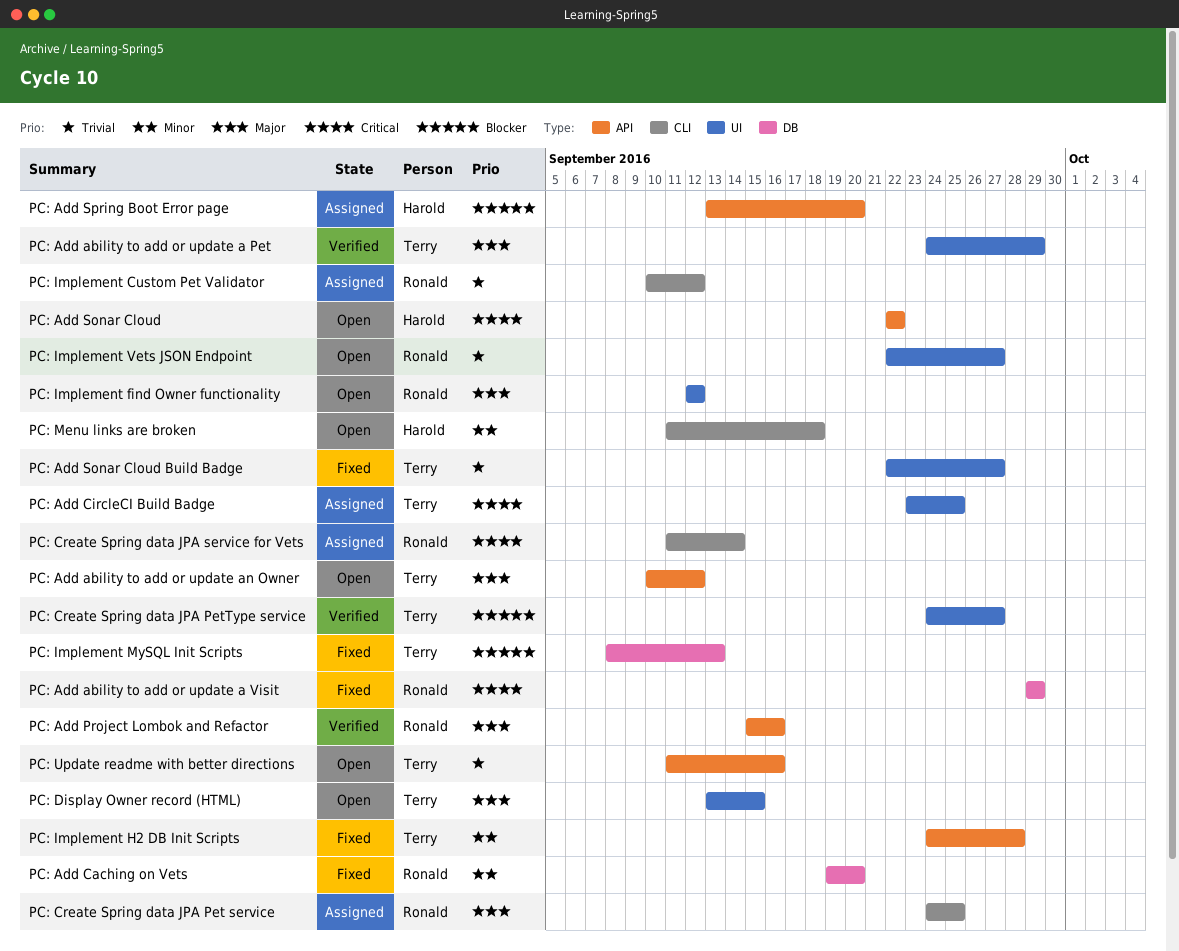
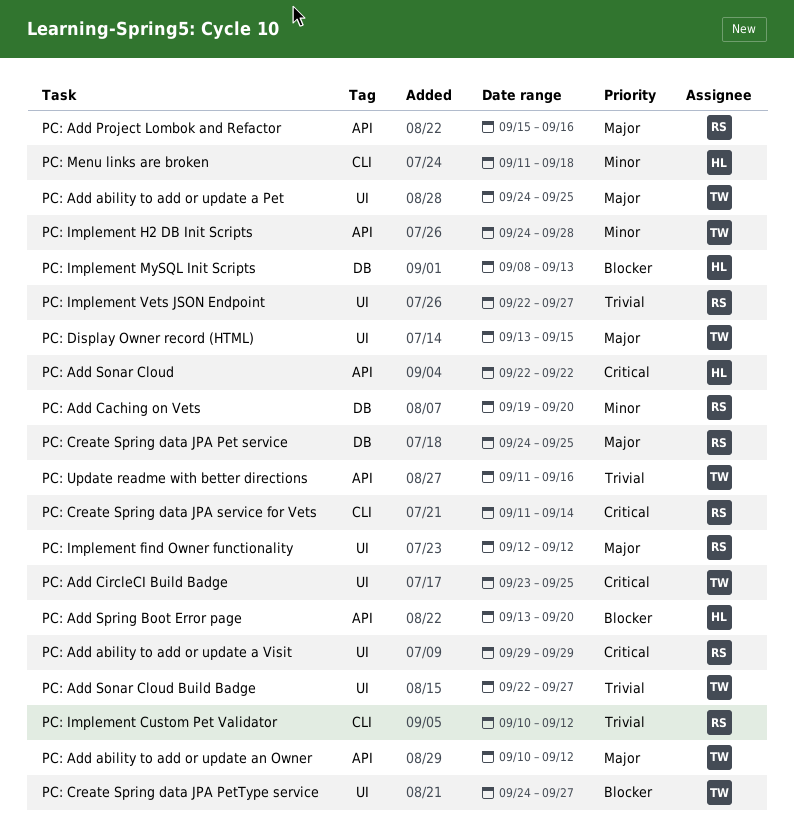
PC: Add ability to add or update a Pet, due: Sep 29 -> Sep 25
PC: Add ability to add or update a Visit, label: DB -> UI
PC: Create Spring data JPA Pet service, label: CLI -> DB
PC: Implement MySQL Init Scripts, owner: Terry -> Harold

